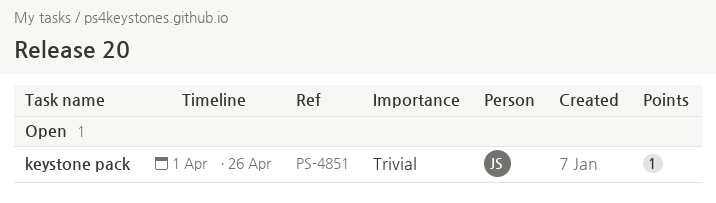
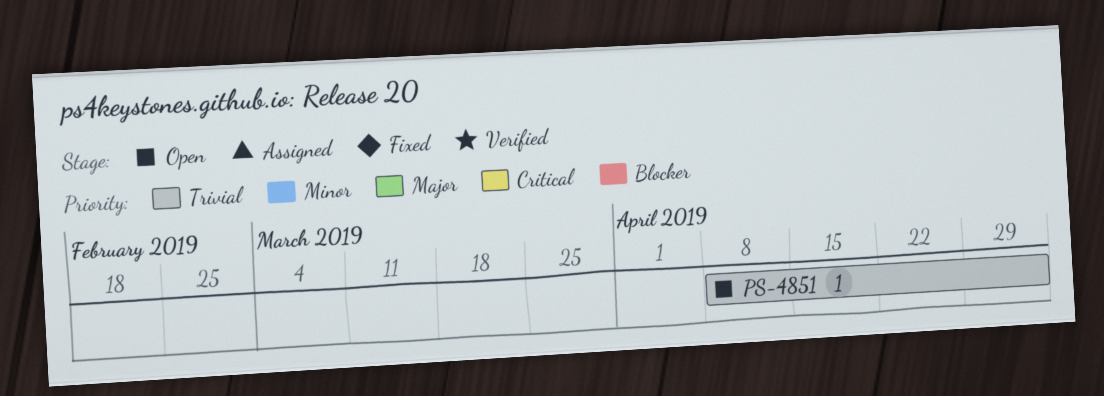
PS-4851, start: Apr 1 -> Apr 8
PS-4851, due: Apr 26 -> May 3

